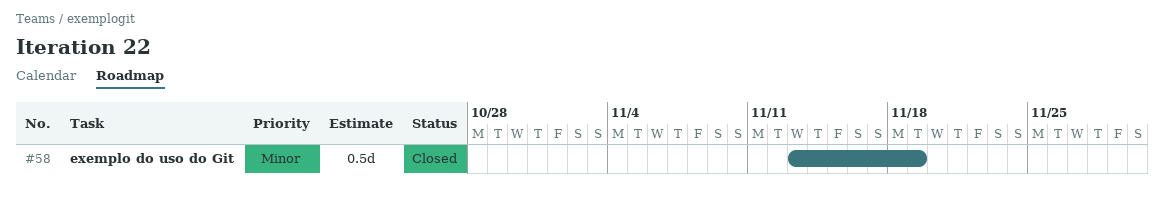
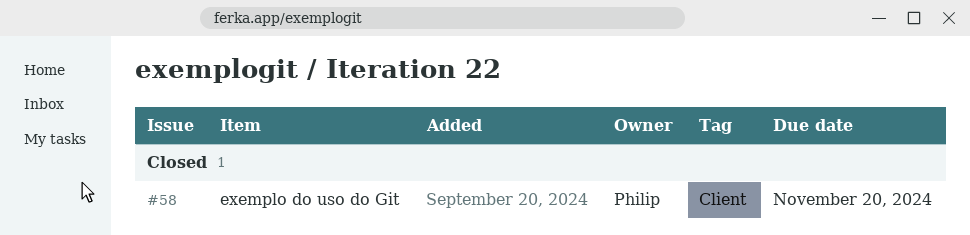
#58, due: Nov 19 -> Nov 20

